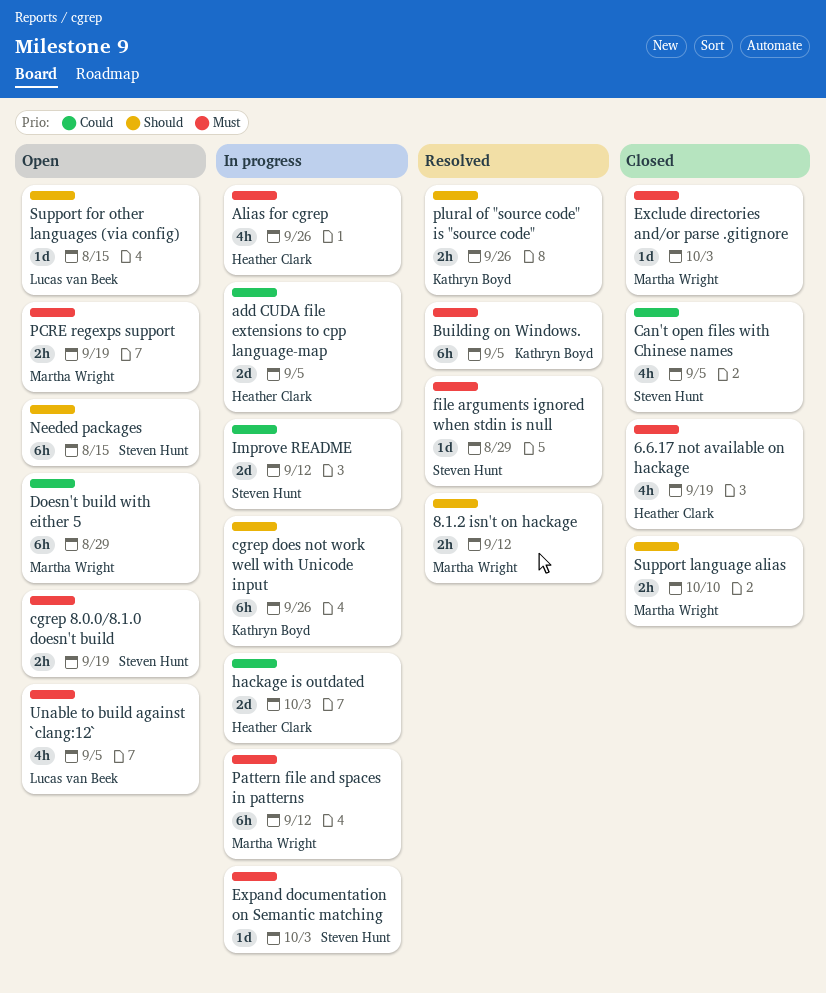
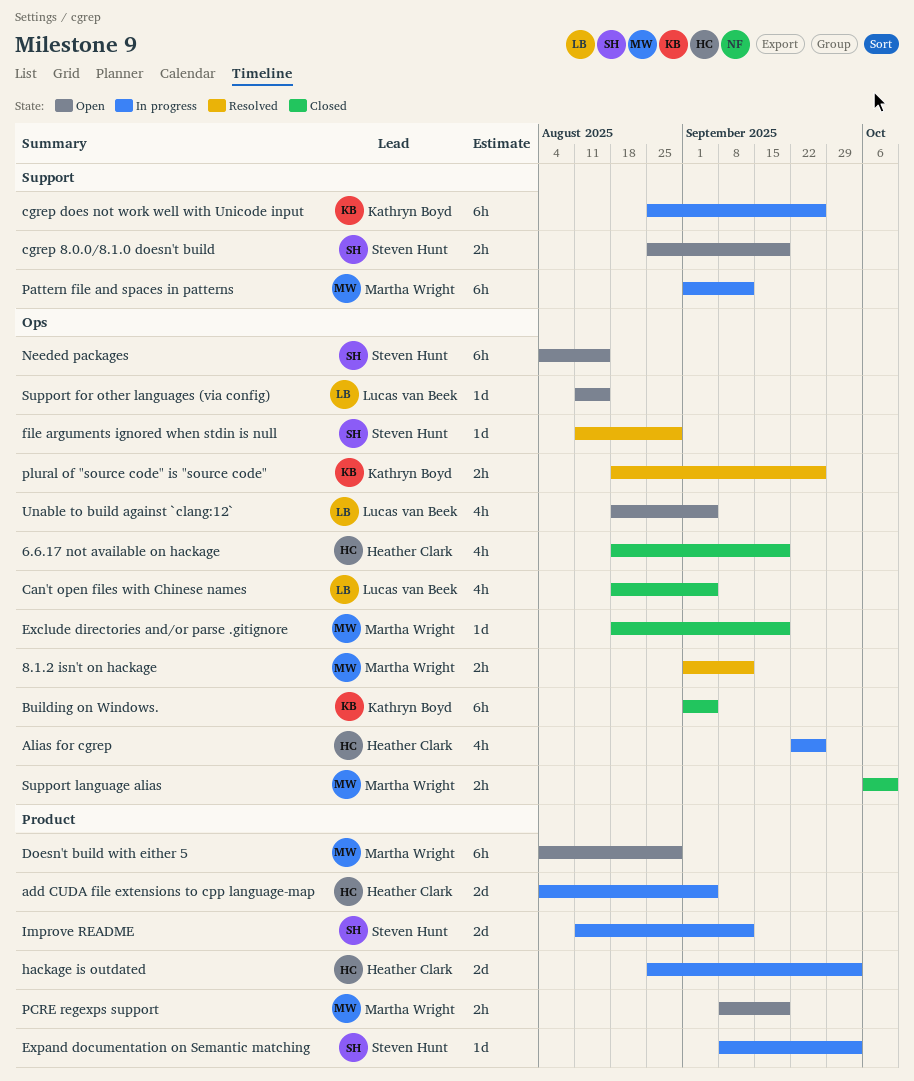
Building on Windows., status: Resolved -> Closed
Can't open files with Chinese names, owner: Steven Hunt -> Lucas van Beek
Exclude directories and/or parse .gitignore, due: Oct 3 -> Sep 19

